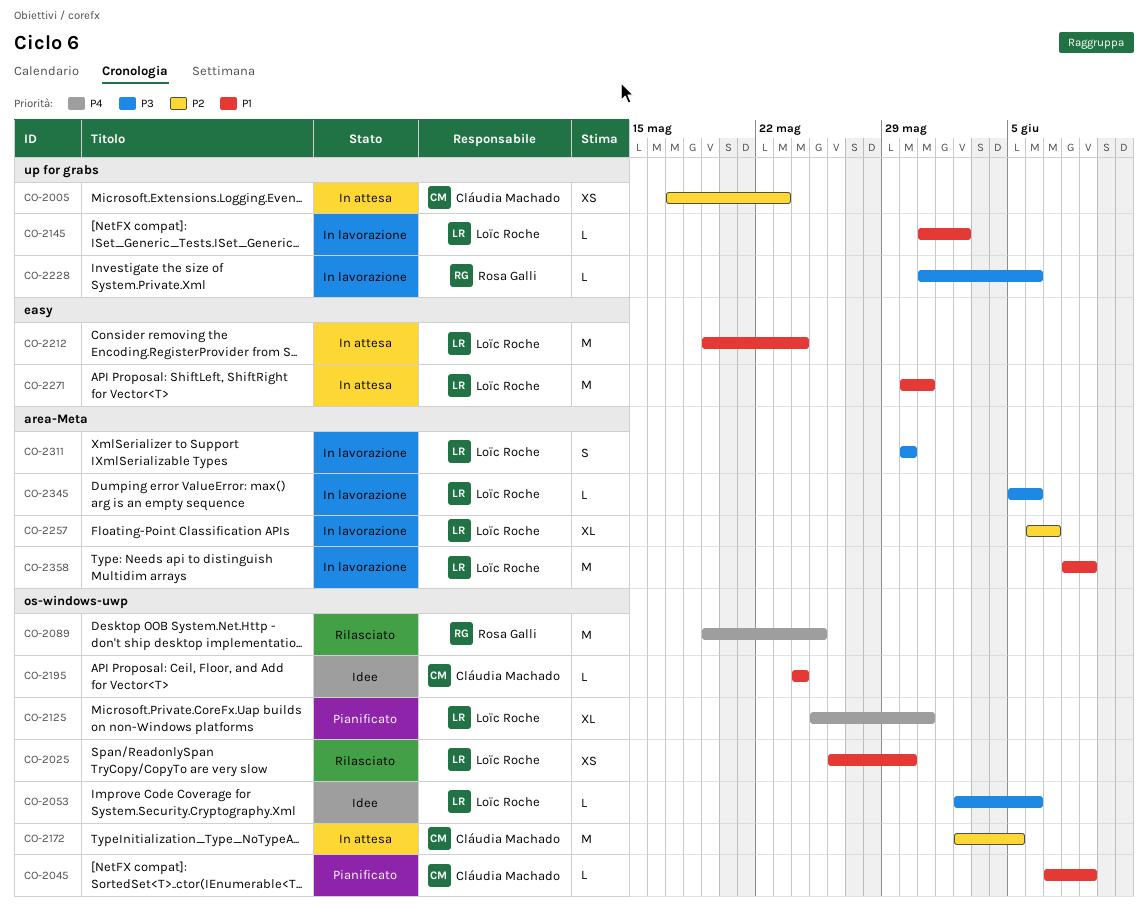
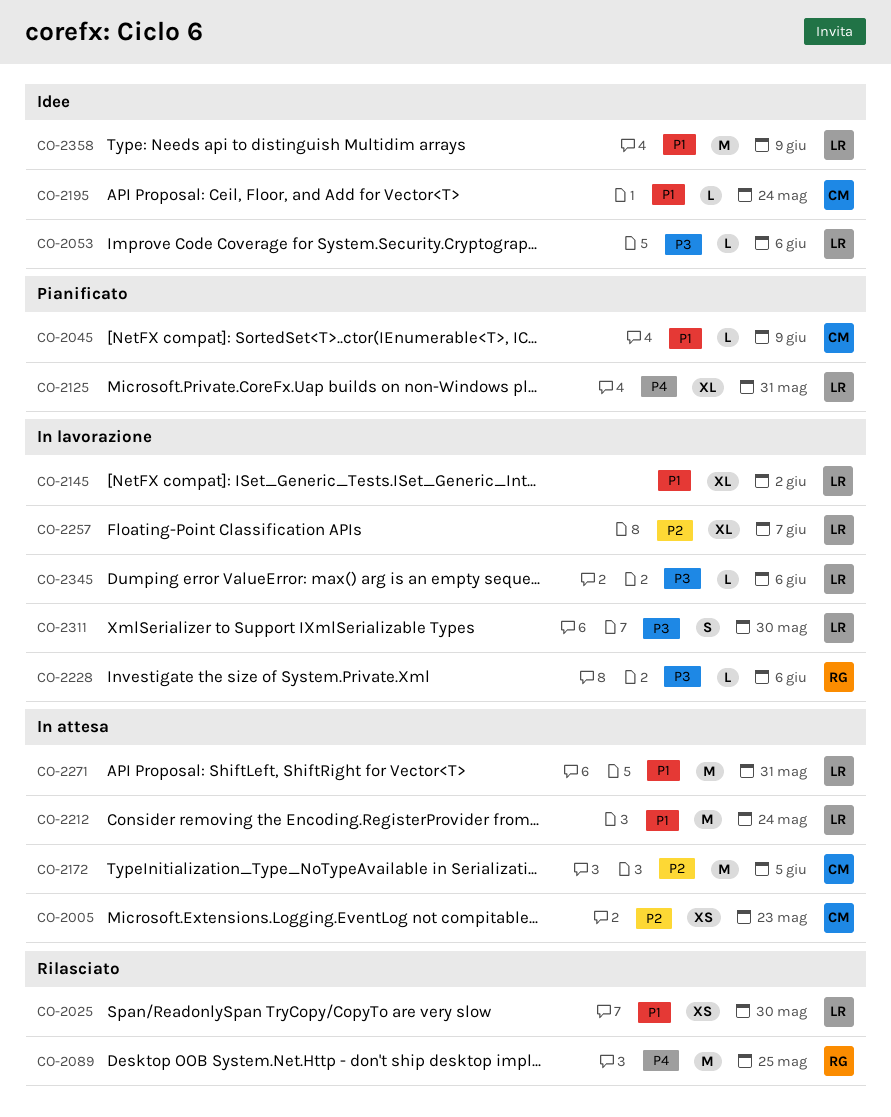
CO-2145, estimate: L -> XL
CO-2358, status: In lavorazione -> Idee

